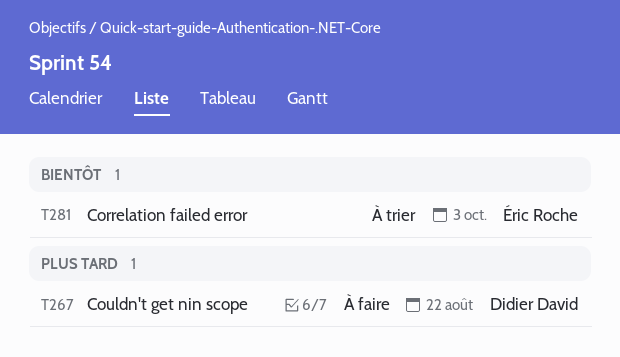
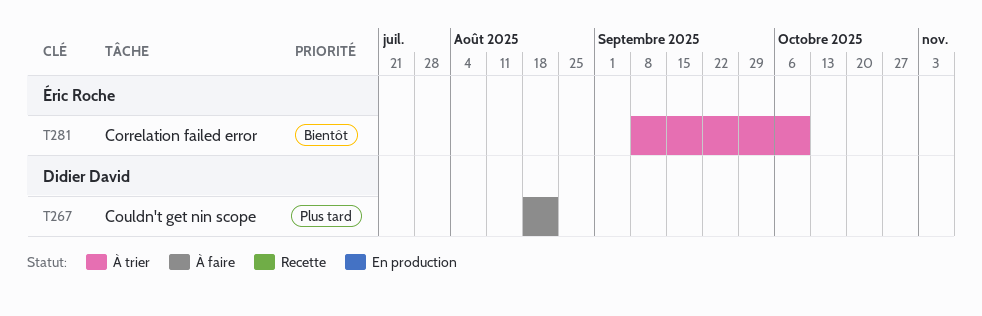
T281, due: Oct 3 -> Oct 10

